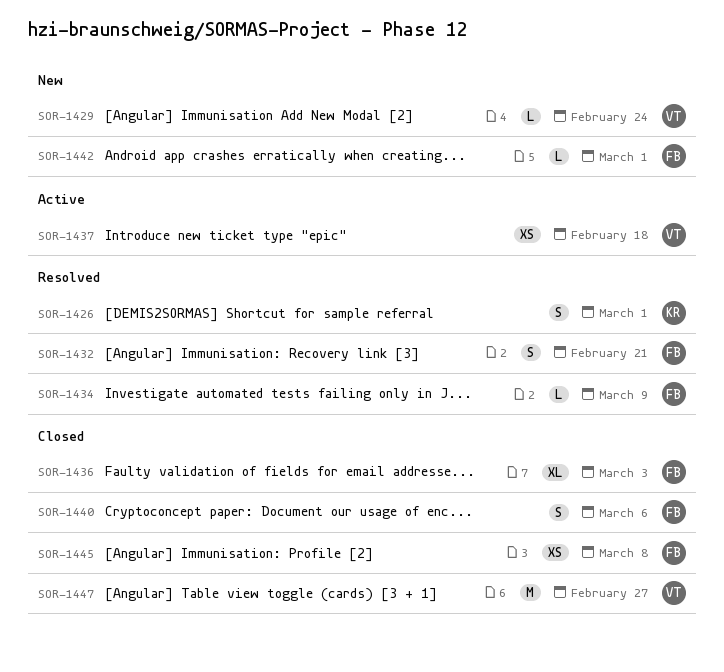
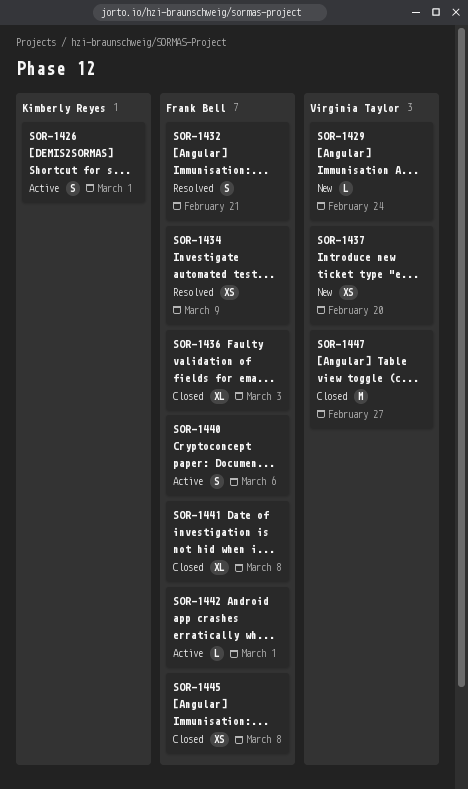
SOR-1426, status: Resolved -> Active
SOR-1434, estimate: L -> XS
SOR-1437, status: Active -> New
SOR-1437, due: Feb 18 -> Feb 20
SOR-1440, status: Closed -> Active
SOR-1441: none -> present
SOR-1442, status: New -> Active

